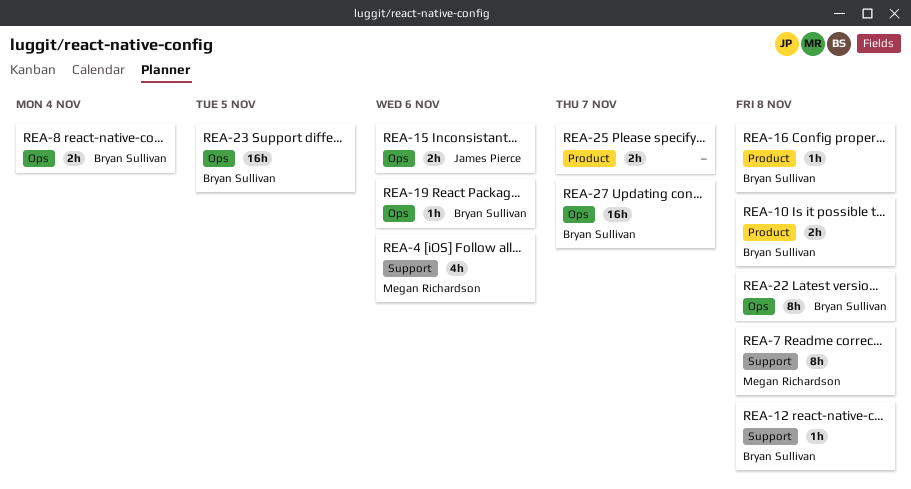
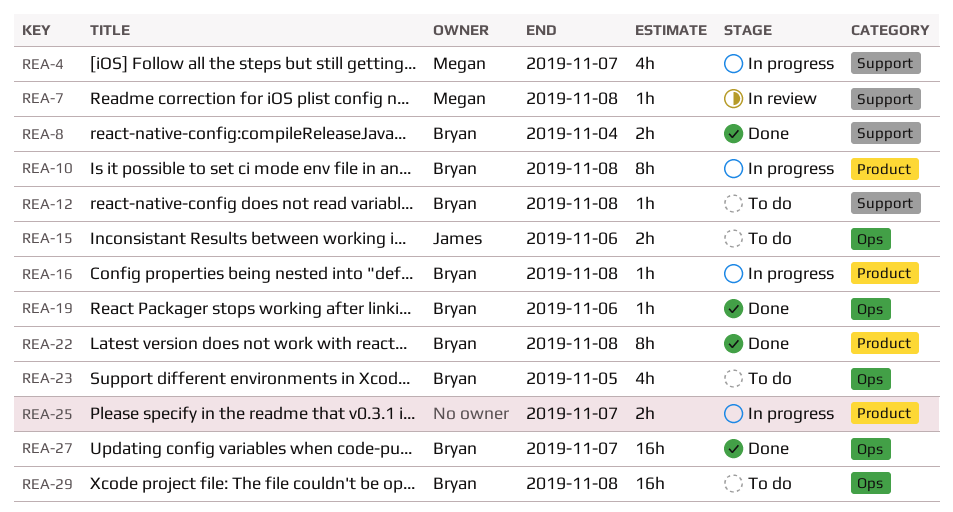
REA-4, due: Nov 6 -> Nov 7
REA-7, estimate: 8h -> 1h
REA-8, label: Ops -> Support
REA-10, estimate: 2h -> 8h
REA-22, label: Ops -> Product
REA-23, estimate: 16h -> 4h
REA-29: none -> present

